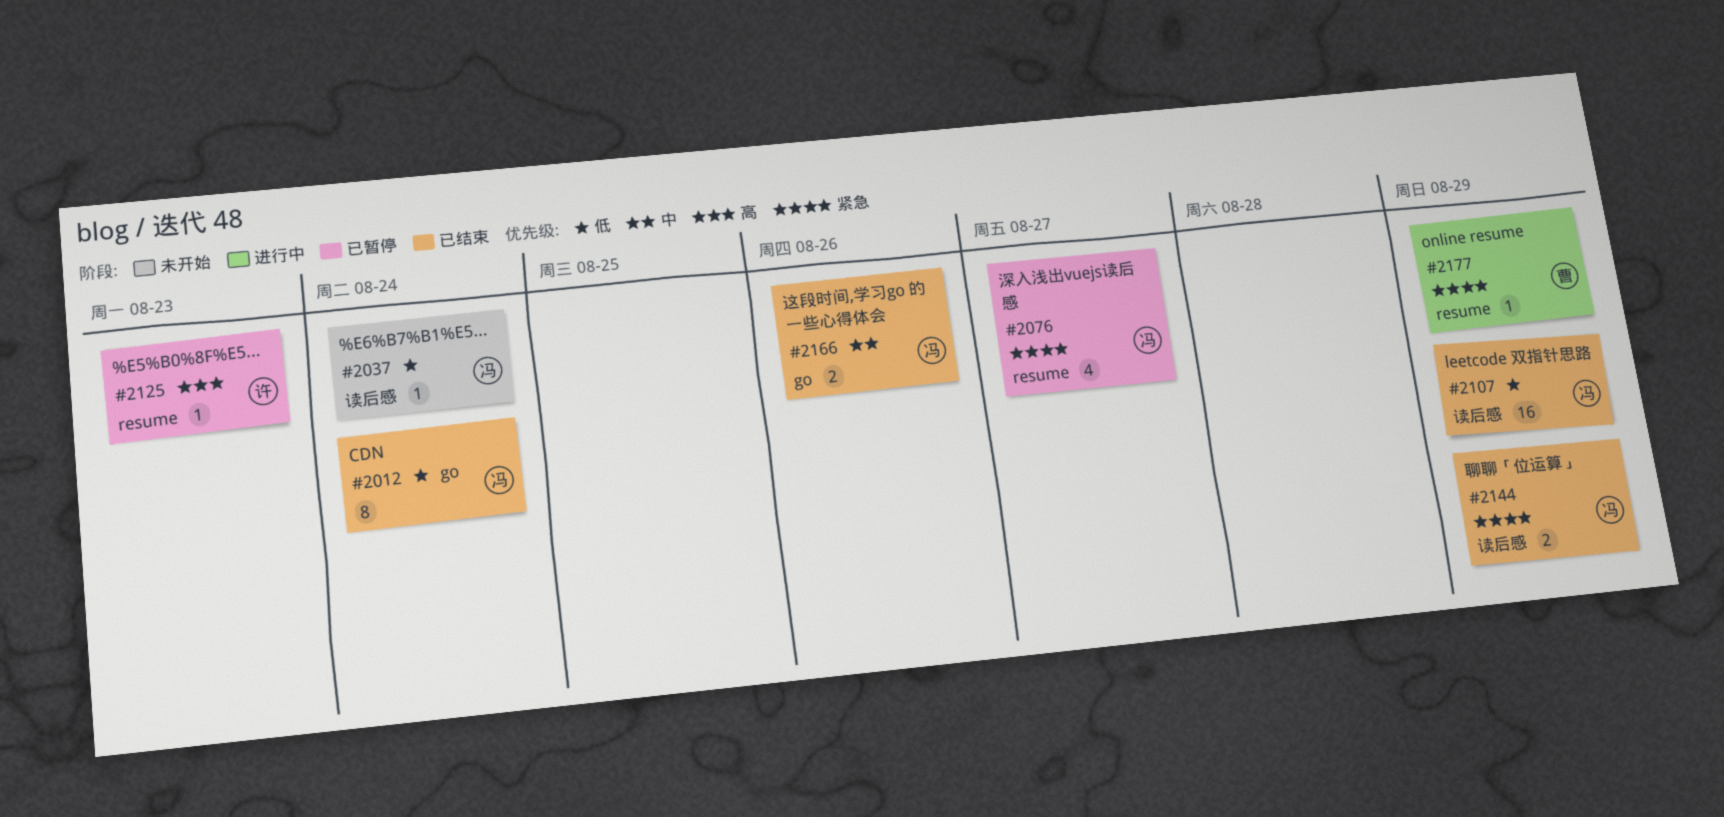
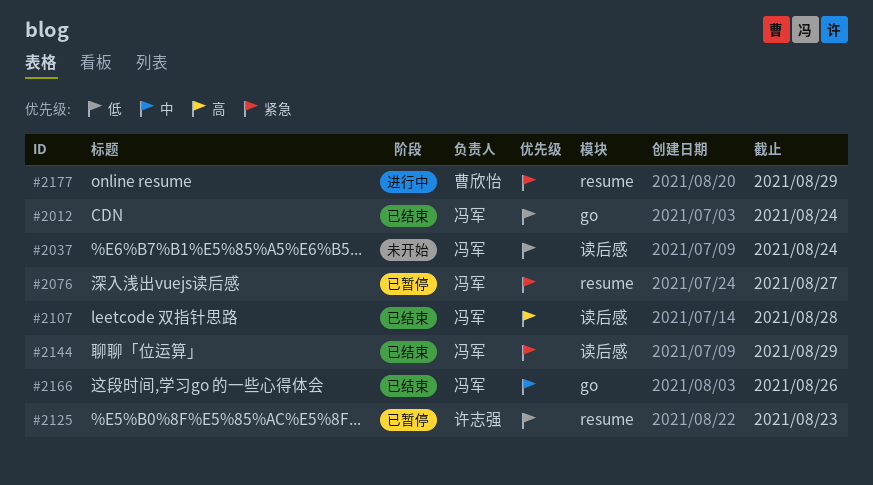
#2107, priority: 低 -> 高
#2107, due: Aug 29 -> Aug 28
#2125, priority: 高 -> 低

